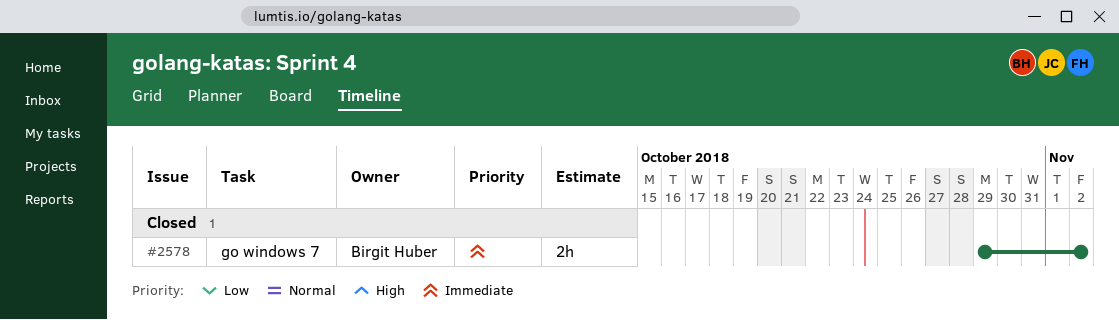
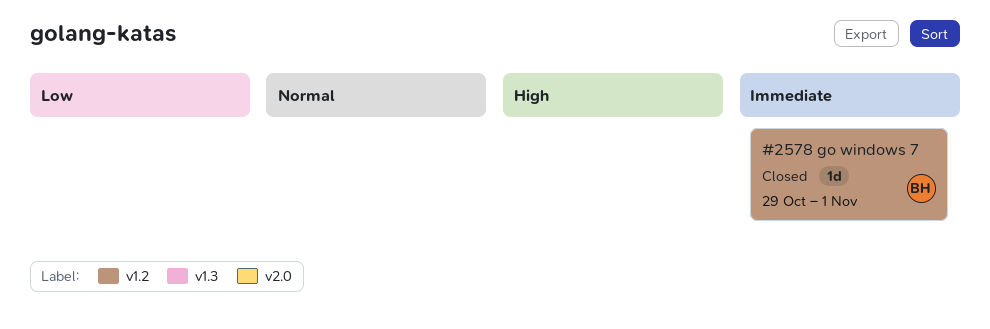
#2578, estimate: 2h -> 1d
#2578, due: Nov 2 -> Nov 1

